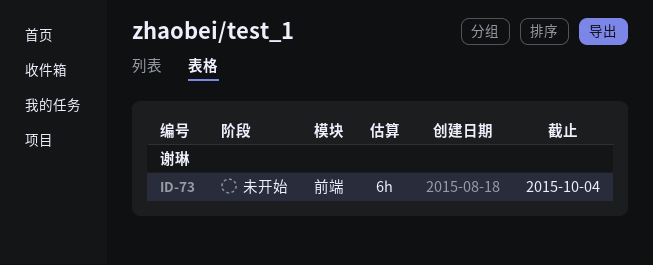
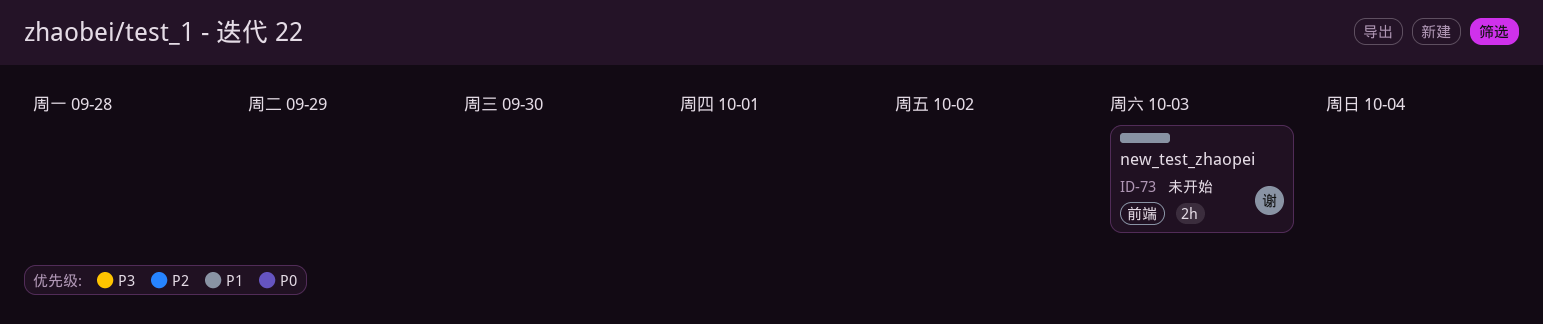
ID-73, estimate: 6h -> 2h
ID-73, due: Oct 4 -> Oct 3

